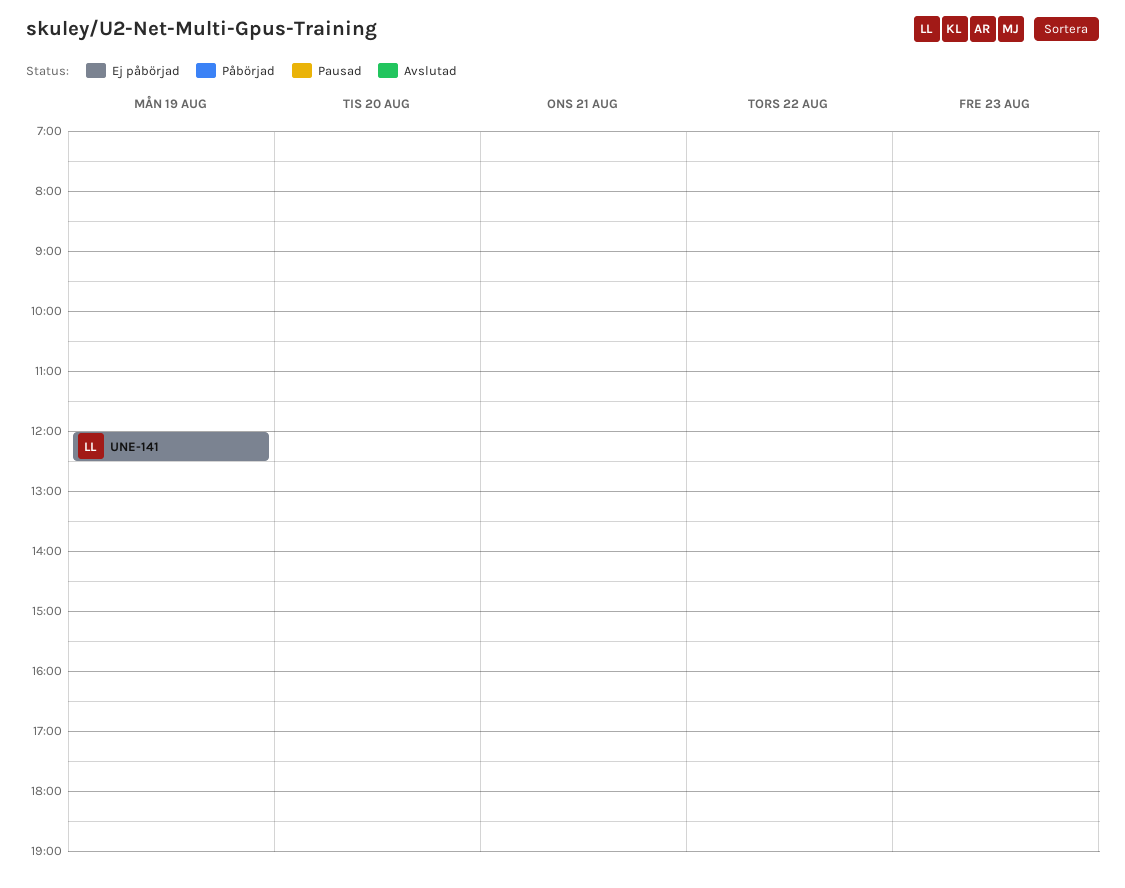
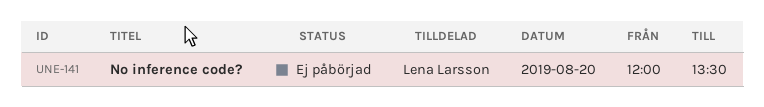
UNE-141, day: Aug 19 -> Aug 20
UNE-141, ends: 12:30 -> 13:30

